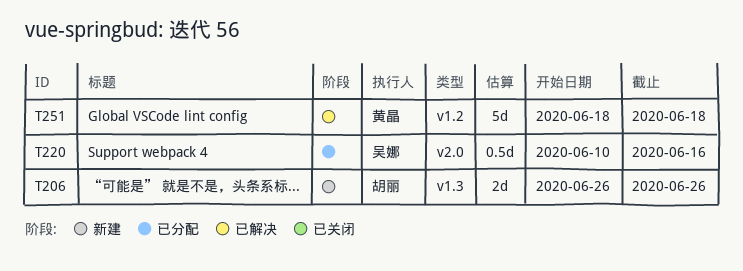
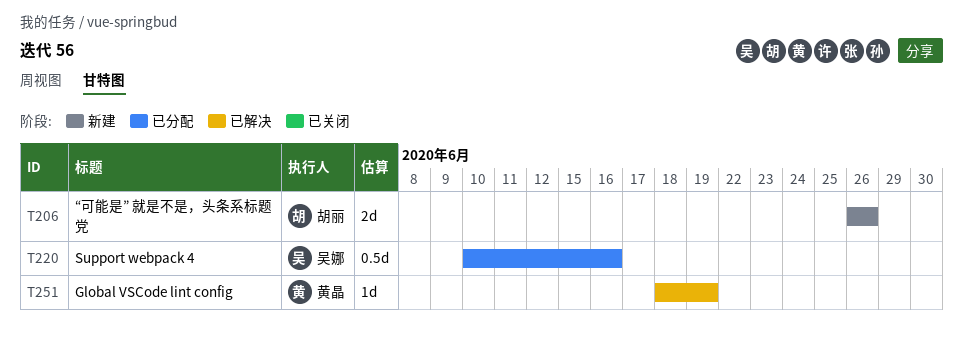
T251, estimate: 5d -> 1d
T251, due: Jun 18 -> Jun 19

